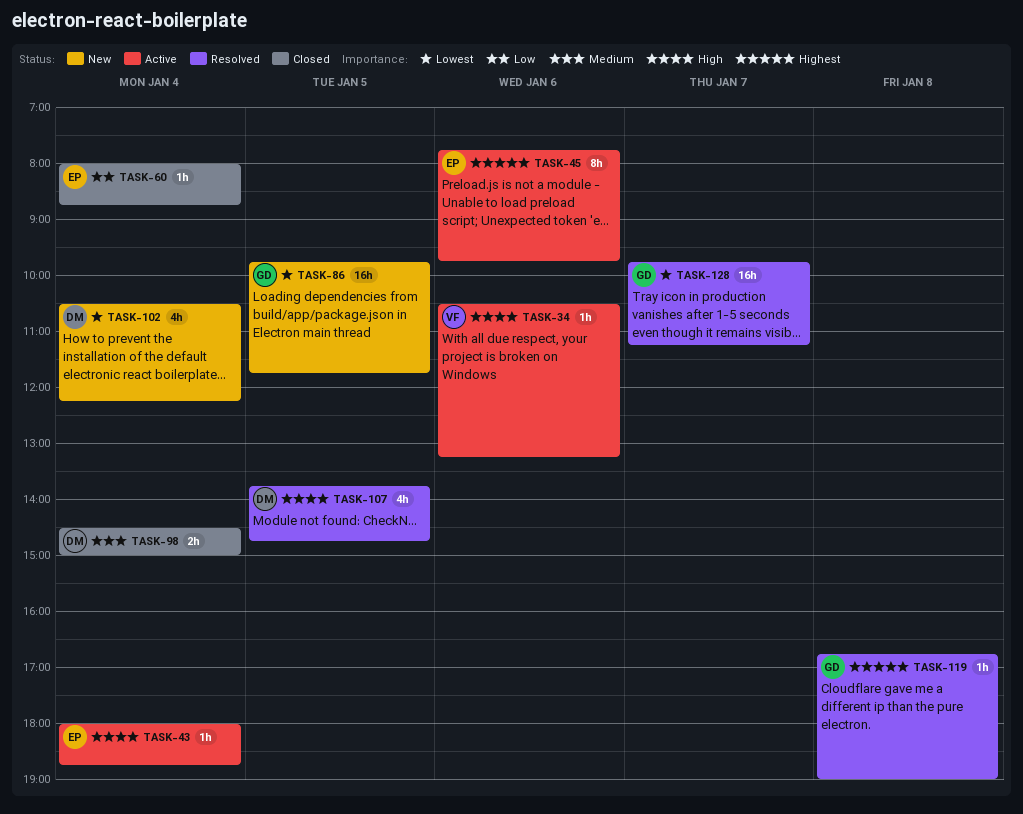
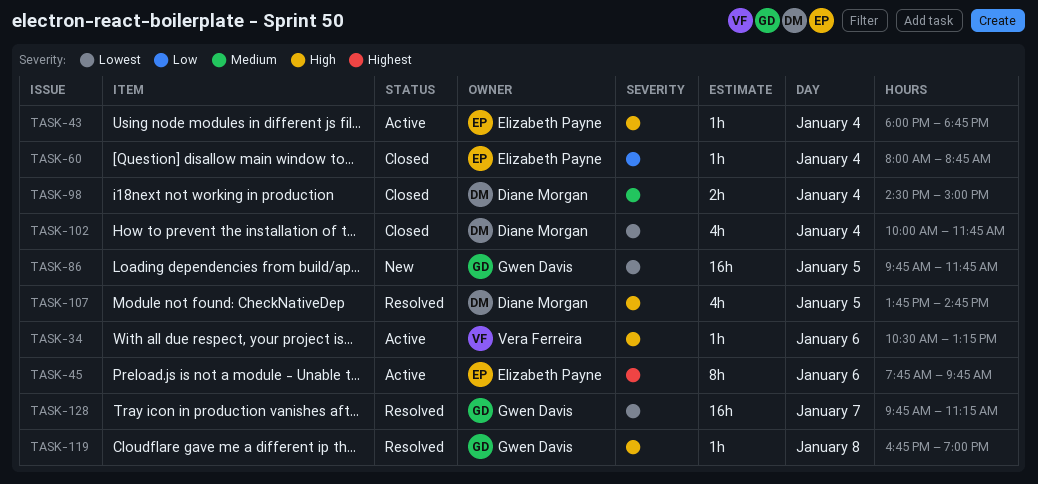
TASK-102, status: New -> Closed
TASK-102, begins: 10:30 -> 10:00
TASK-102, ends: 12:15 -> 11:45
TASK-119, priority: Highest -> High

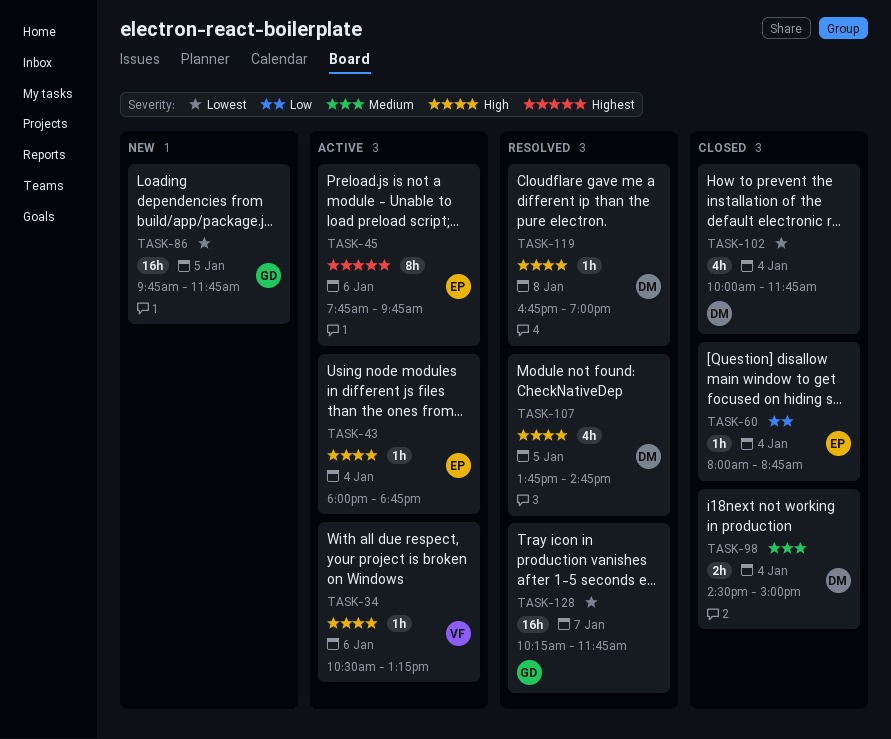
TASK-119, owner: Gwen Davis -> Diane Morgan
TASK-128, begins: 09:45 -> 10:15
TASK-128, ends: 11:15 -> 11:45

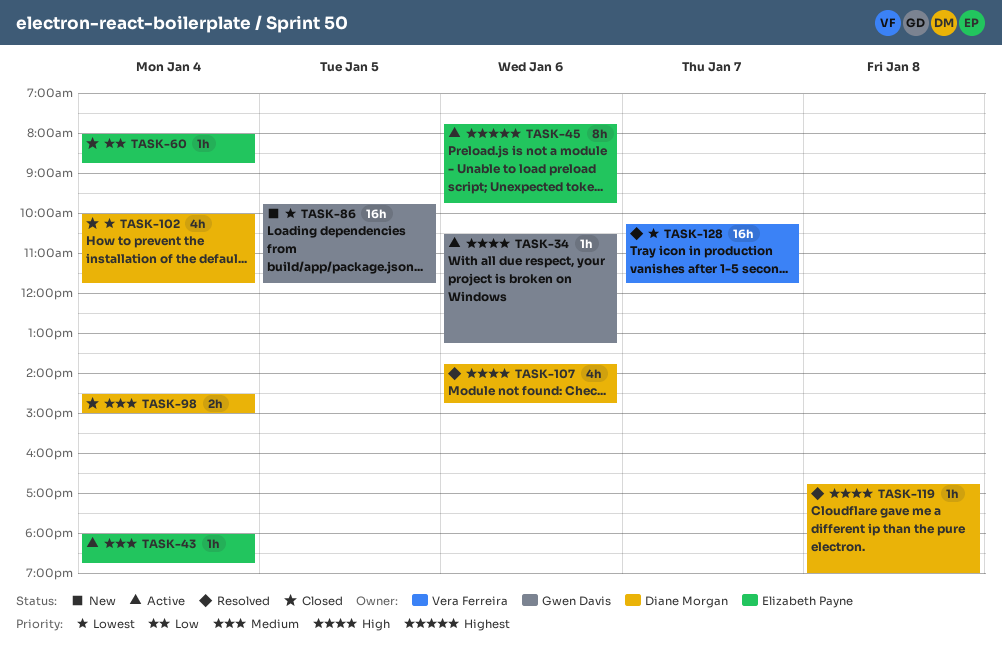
TASK-34, owner: Vera Ferreira -> Gwen Davis
TASK-43, priority: High -> Medium
TASK-107, day: Jan 5 -> Jan 6
TASK-128, owner: Gwen Davis -> Vera Ferreira

